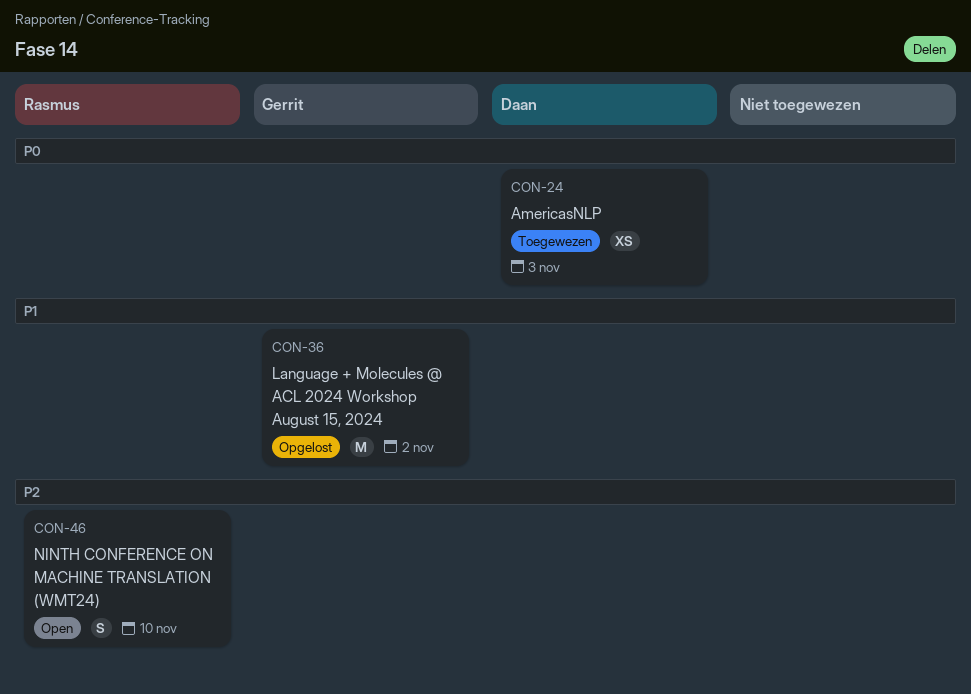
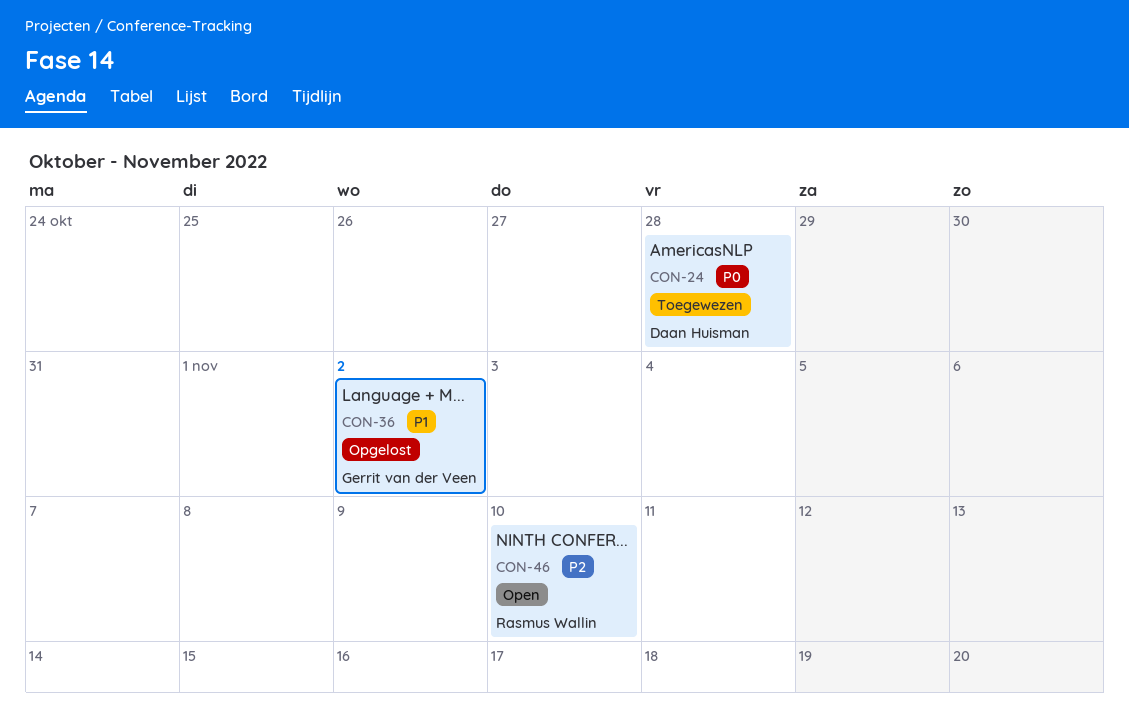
CON-24, due: Nov 3 -> Oct 28

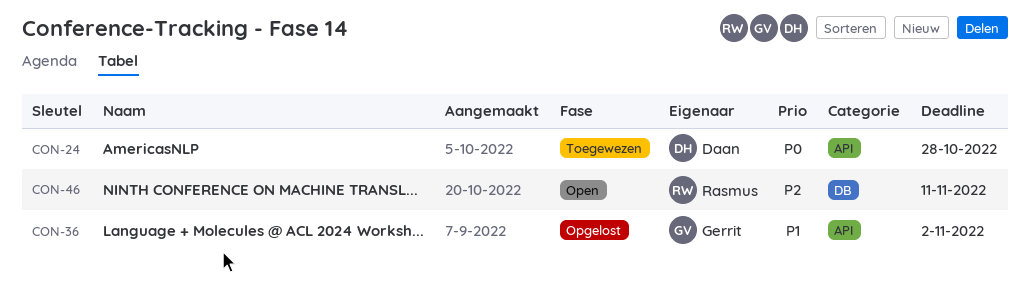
CON-46, due: Nov 10 -> Nov 11

